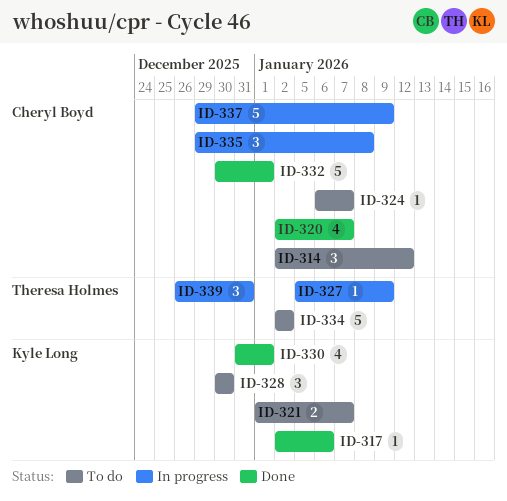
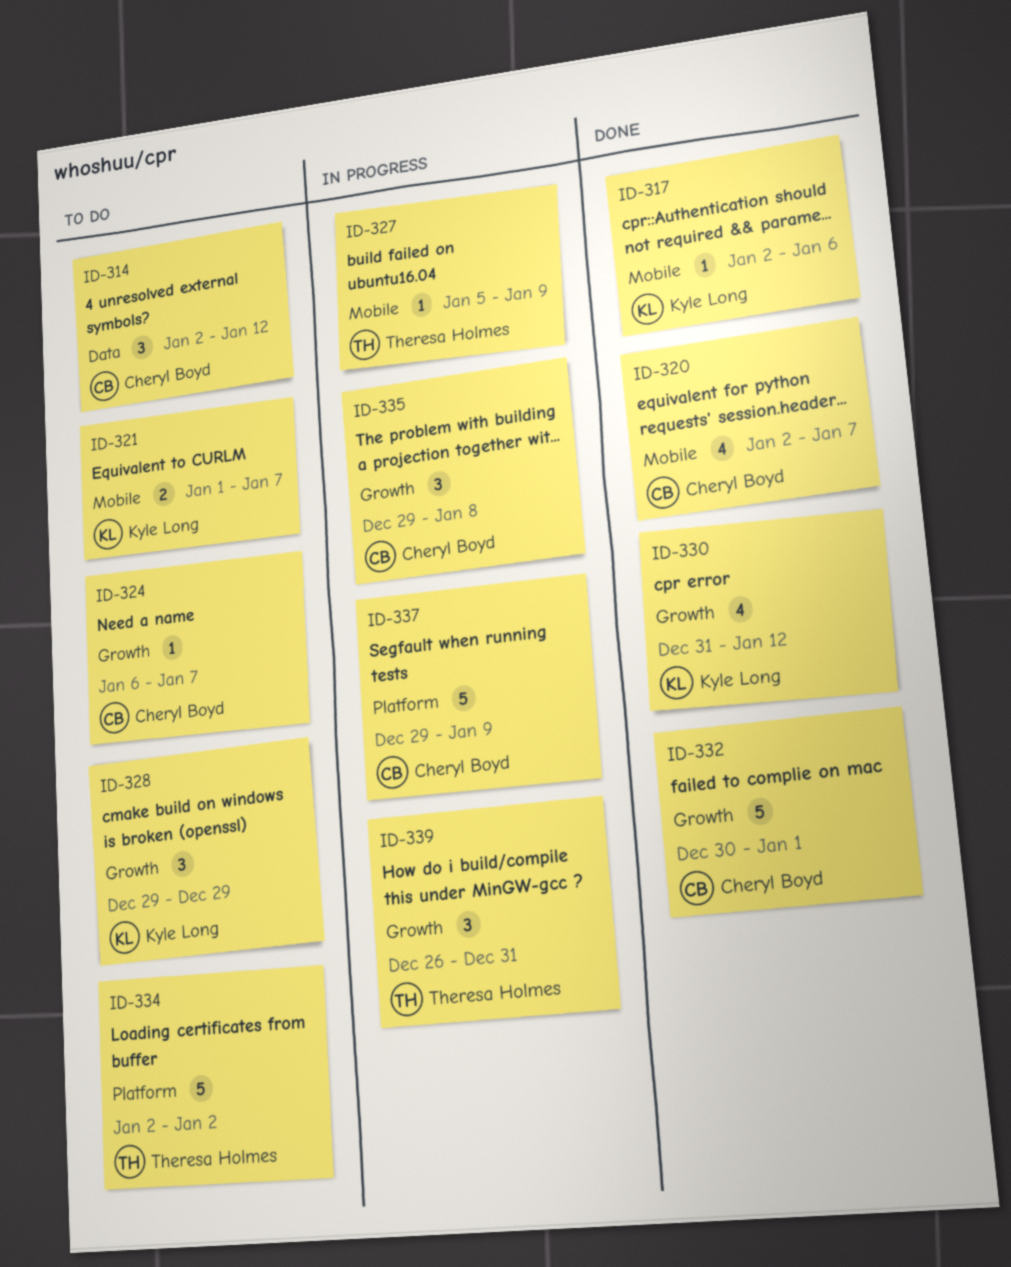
ID-328, start: Dec 30 -> Dec 29
ID-328, due: Dec 30 -> Dec 29
ID-330, due: Jan 1 -> Jan 12

